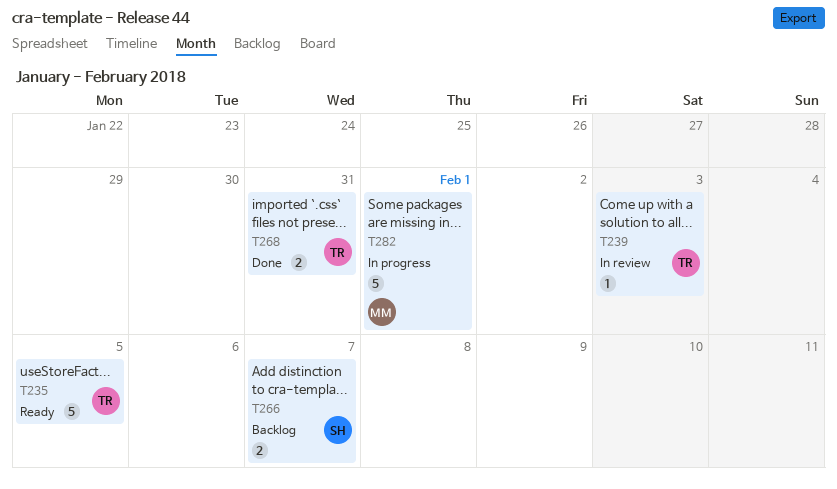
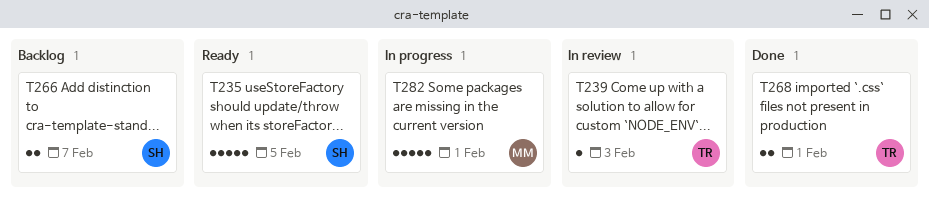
T235, owner: TR -> SH
T268, due: Jan 31 -> Feb 1

